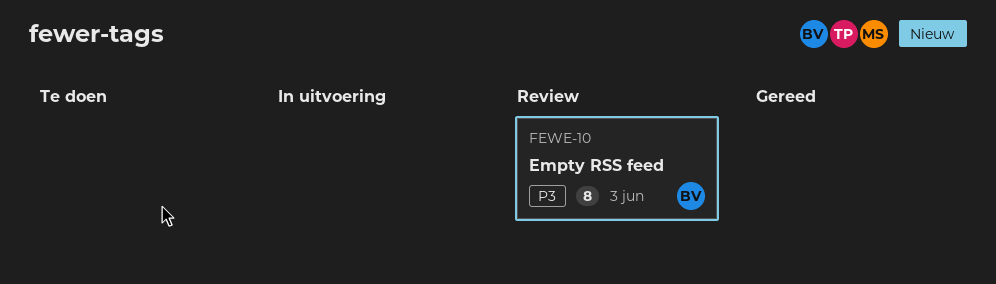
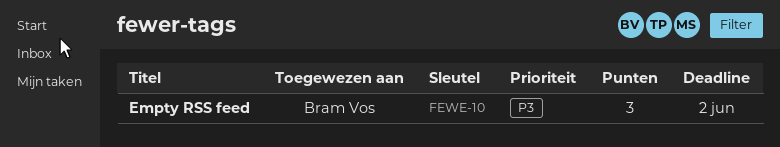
FEWE-10, estimate: 8 -> 3
FEWE-10, due: Jun 3 -> Jun 2

